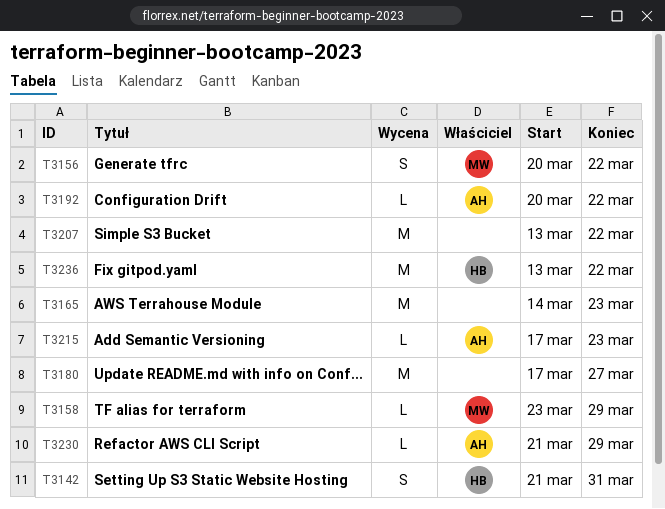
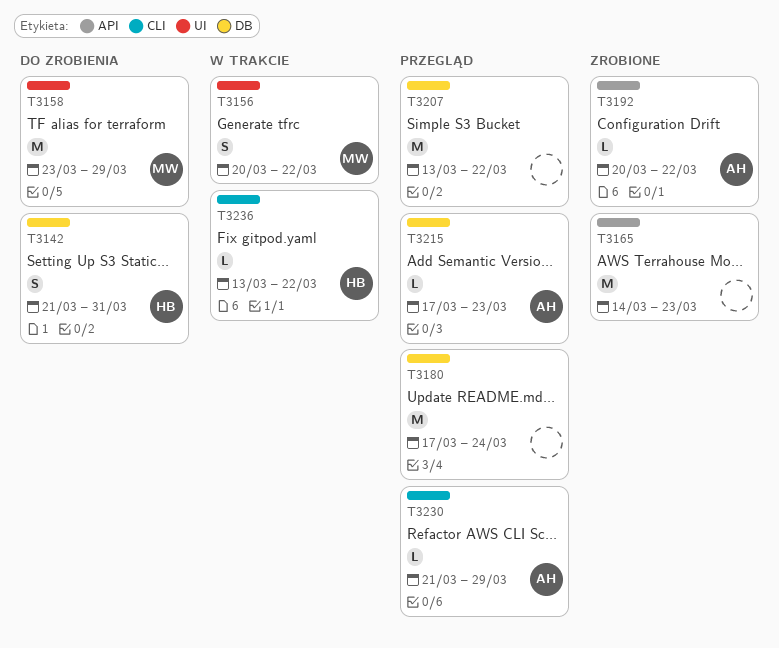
T3158, estimate: L -> M
T3180, due: Mar 27 -> Mar 24
T3236, estimate: M -> L

